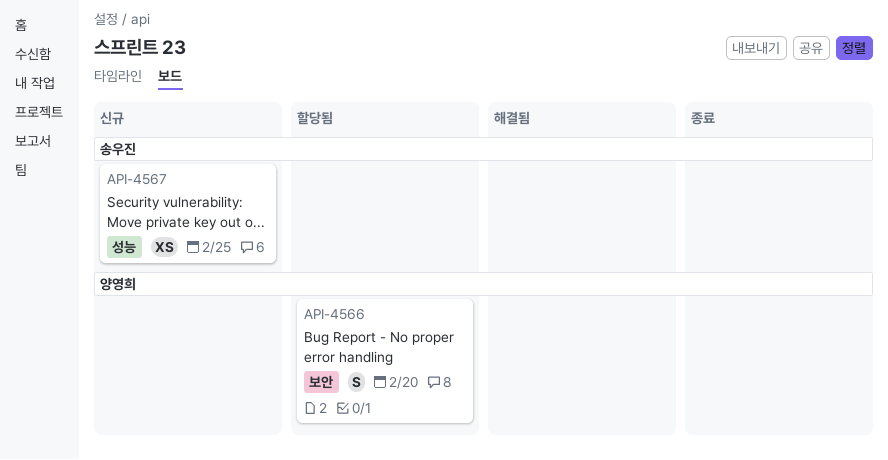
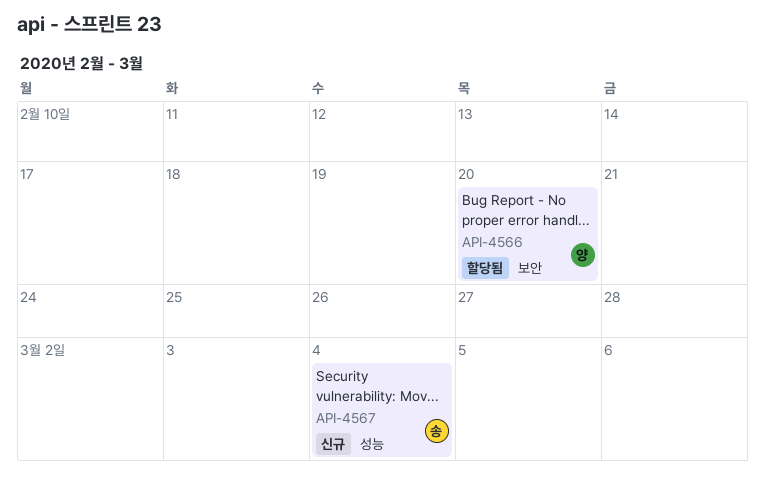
API-4567, due: Feb 25 -> Mar 4

